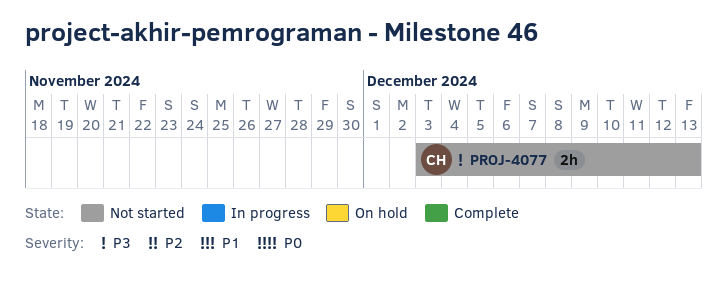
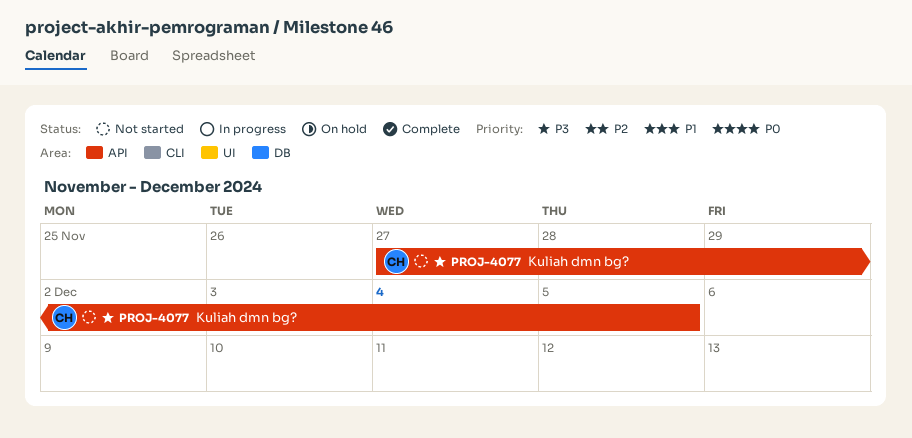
PROJ-4077, start: Dec 3 -> Nov 27
PROJ-4077, due: Dec 13 -> Dec 5

